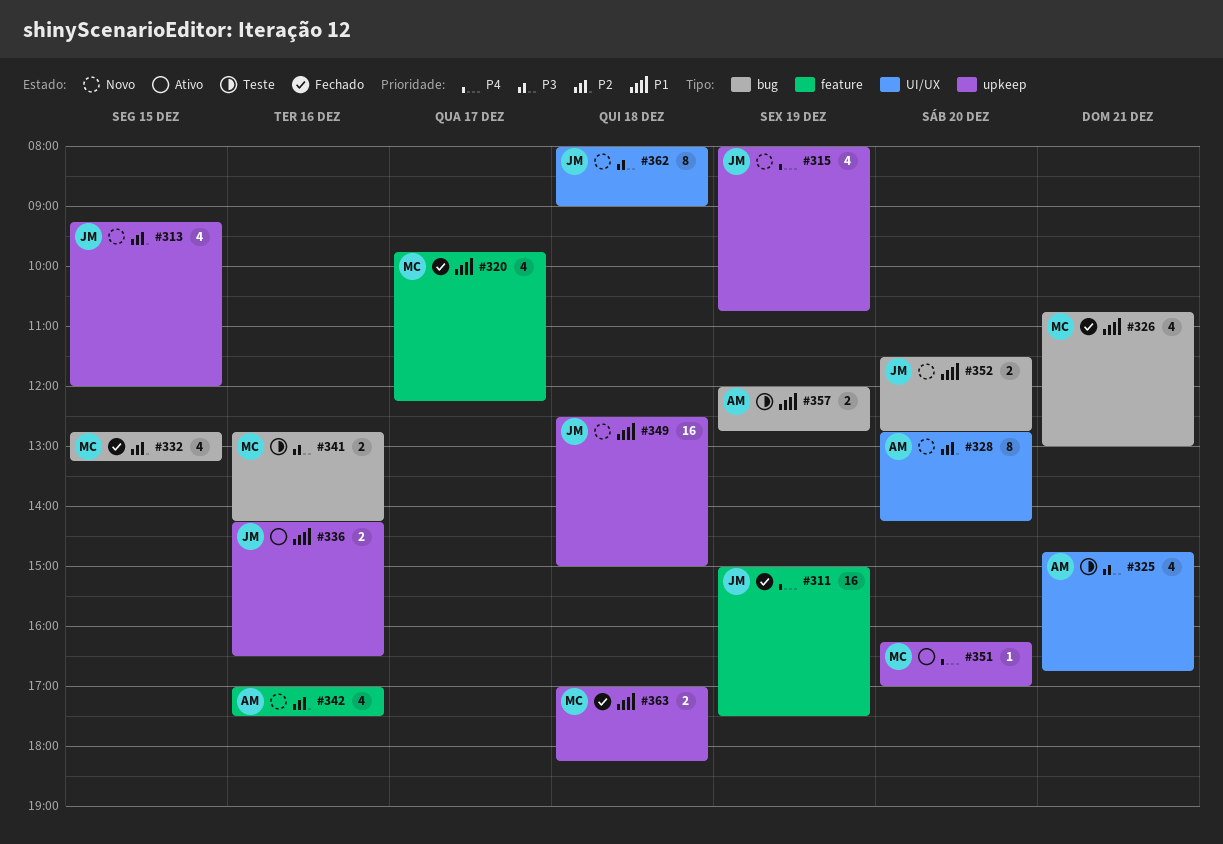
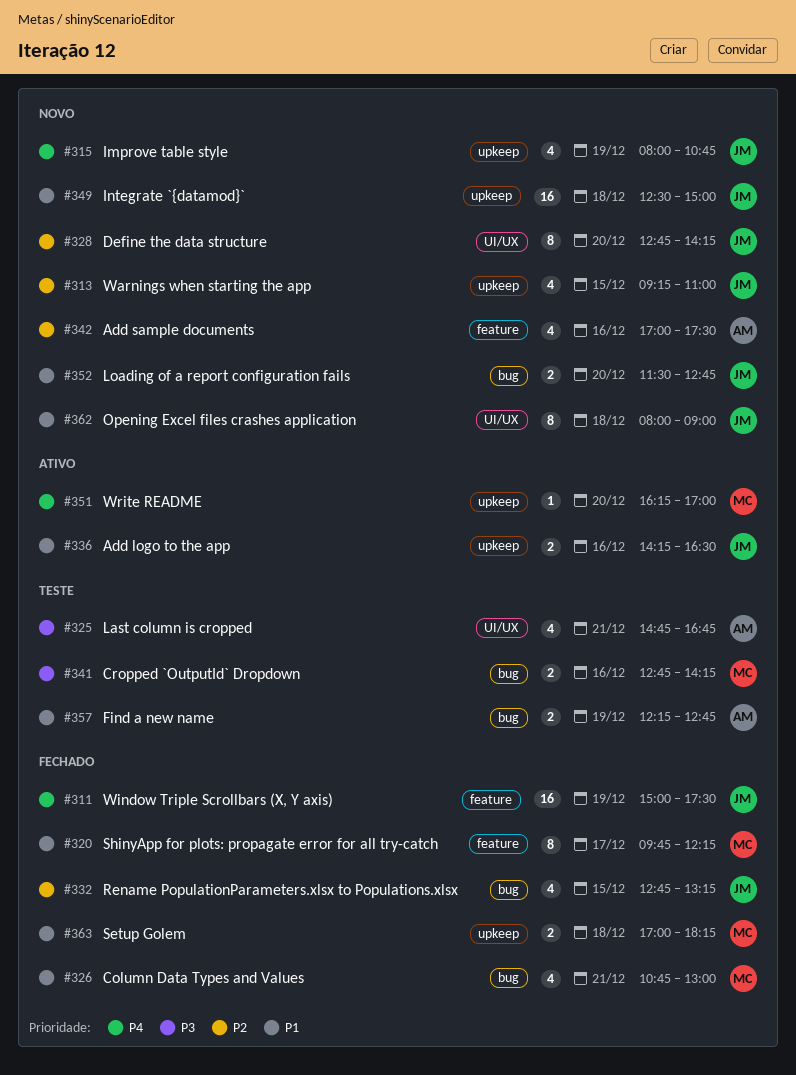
#313, ends: 12:00 -> 11:00
#320, estimate: 4 -> 8
#328, owner: AM -> JM
#332, owner: MC -> JM
#357, begins: 12:00 -> 12:15
#362, priority: P3 -> P1

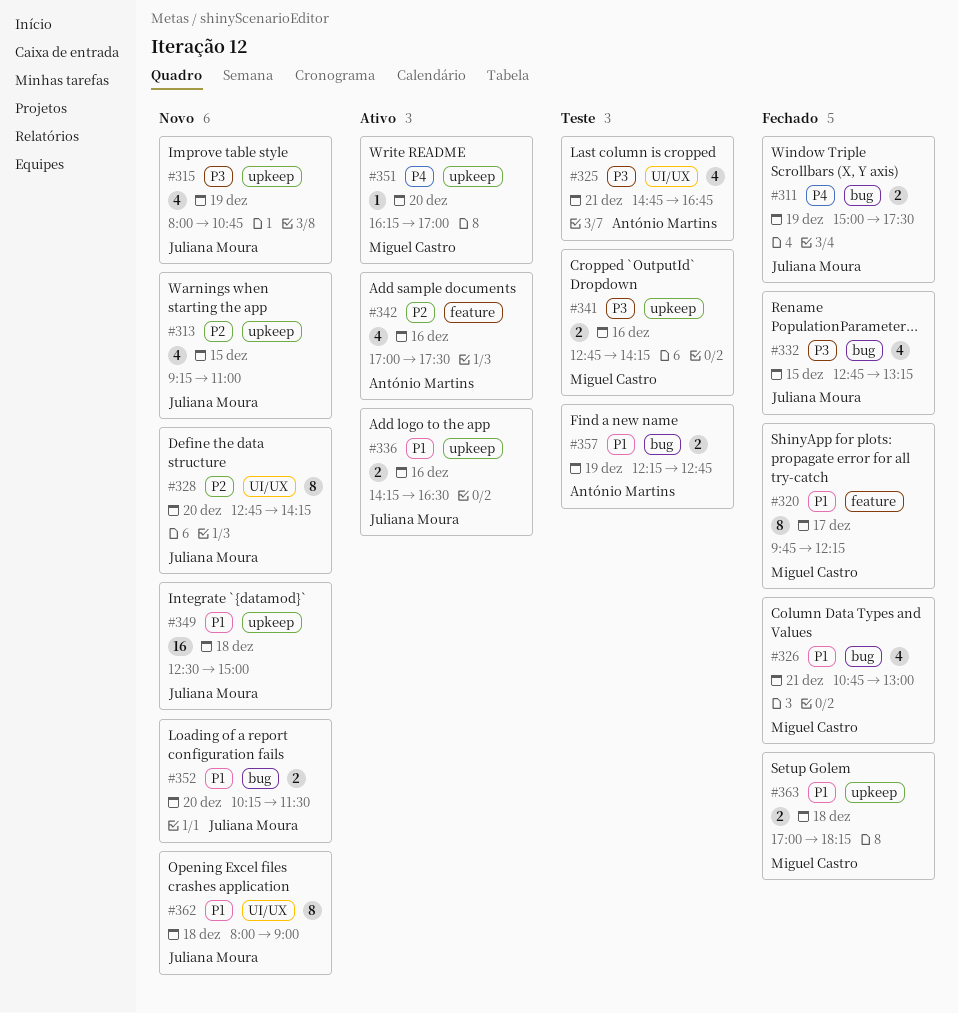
#311, label: feature -> bug
#311, estimate: 16 -> 2
#315, priority: P4 -> P3
#332, priority: P2 -> P3
#341, label: bug -> upkeep
#342, status: Novo -> Ativo
#352, begins: 11:30 -> 10:15
#352, ends: 12:45 -> 11:30

